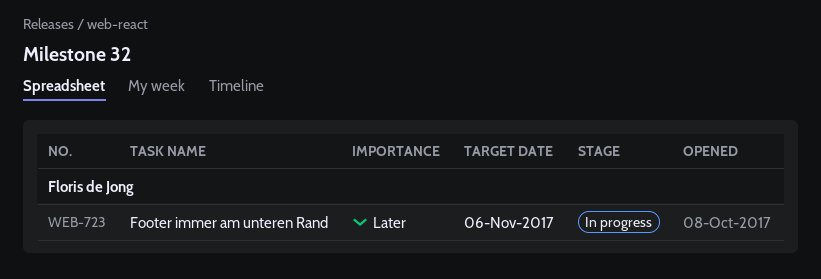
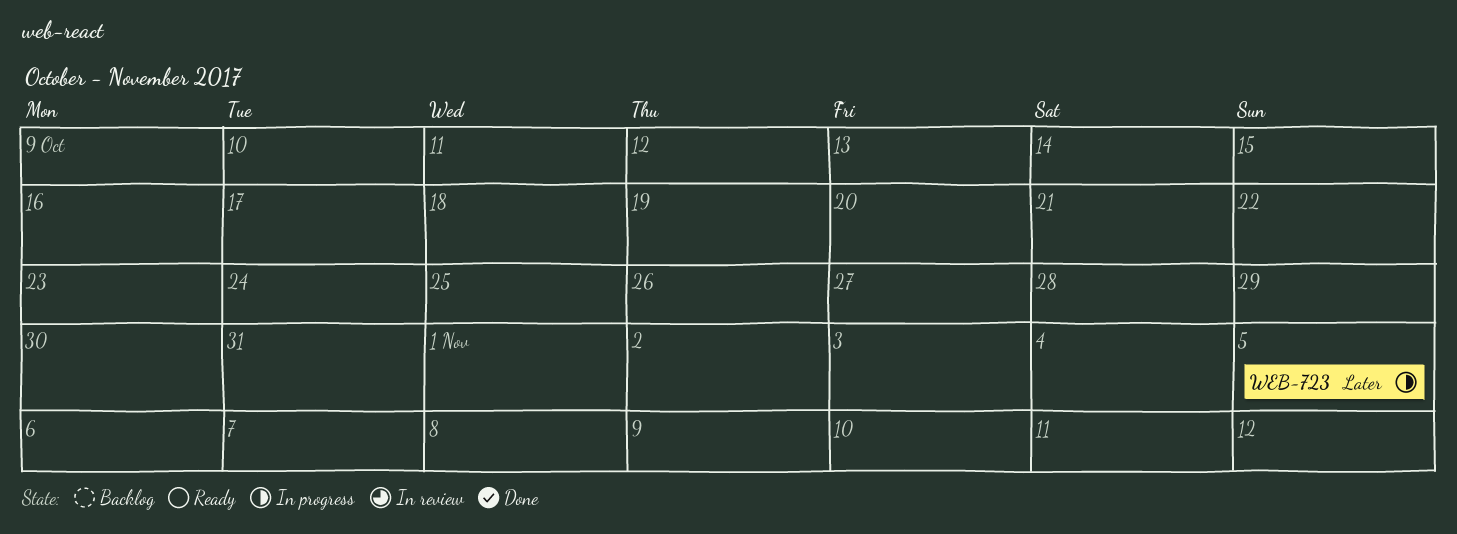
WEB-723, due: Nov 6 -> Nov 5

